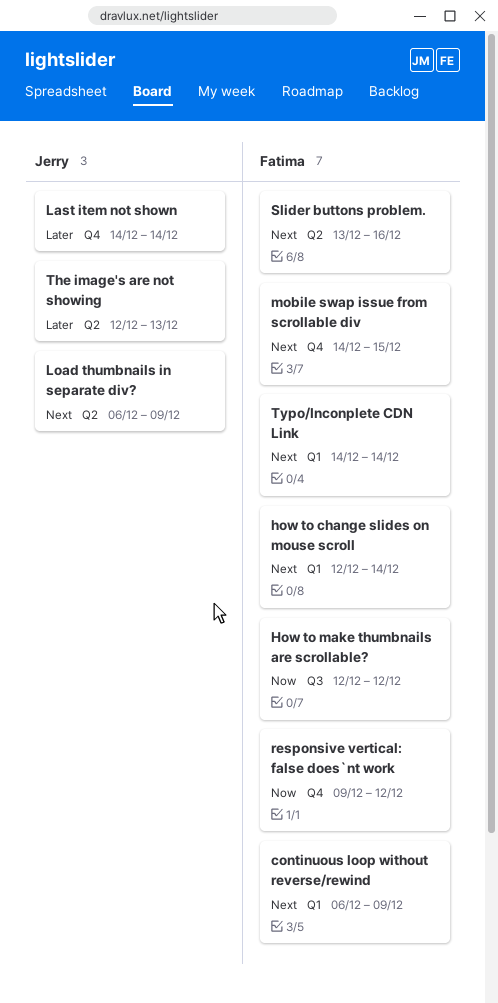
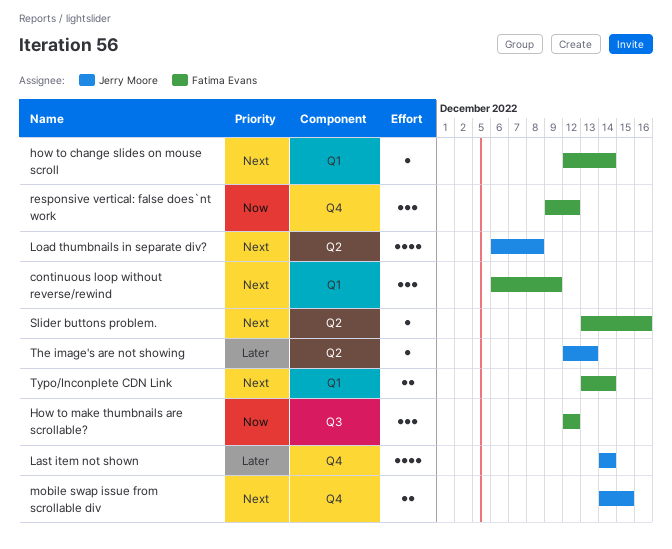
Load thumbnails in separate div?, due: Dec 9 -> Dec 8
mobile swap issue from scrollable div, owner: Fatima Evans -> Jerry Moore
Typo/Inconplete CDN Link, start: Dec 14 -> Dec 13

